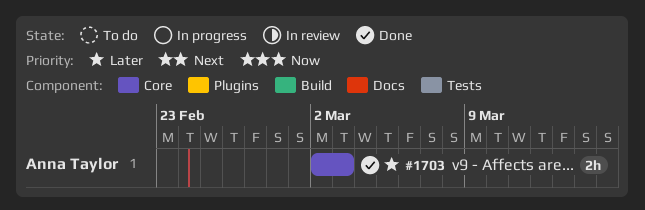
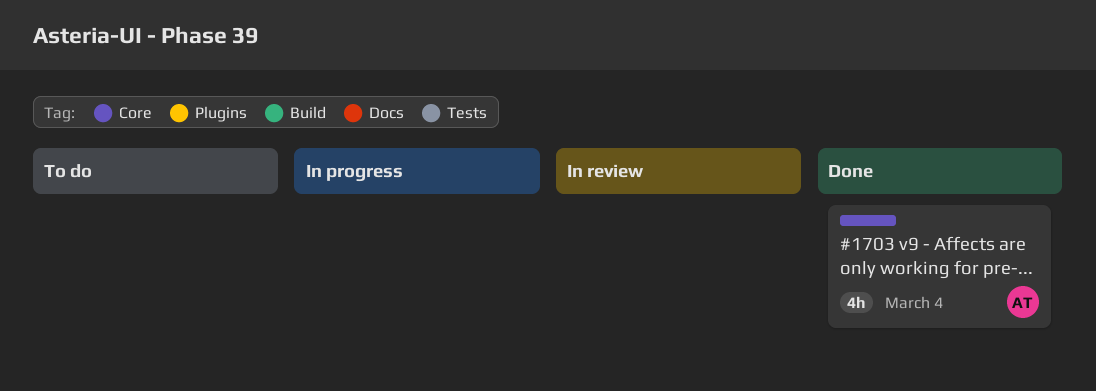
#1703, estimate: 2h -> 4h
#1703, due: Mar 3 -> Mar 4

